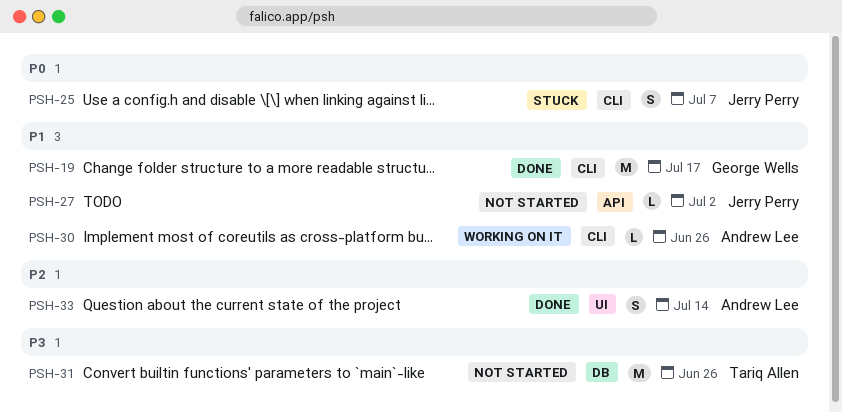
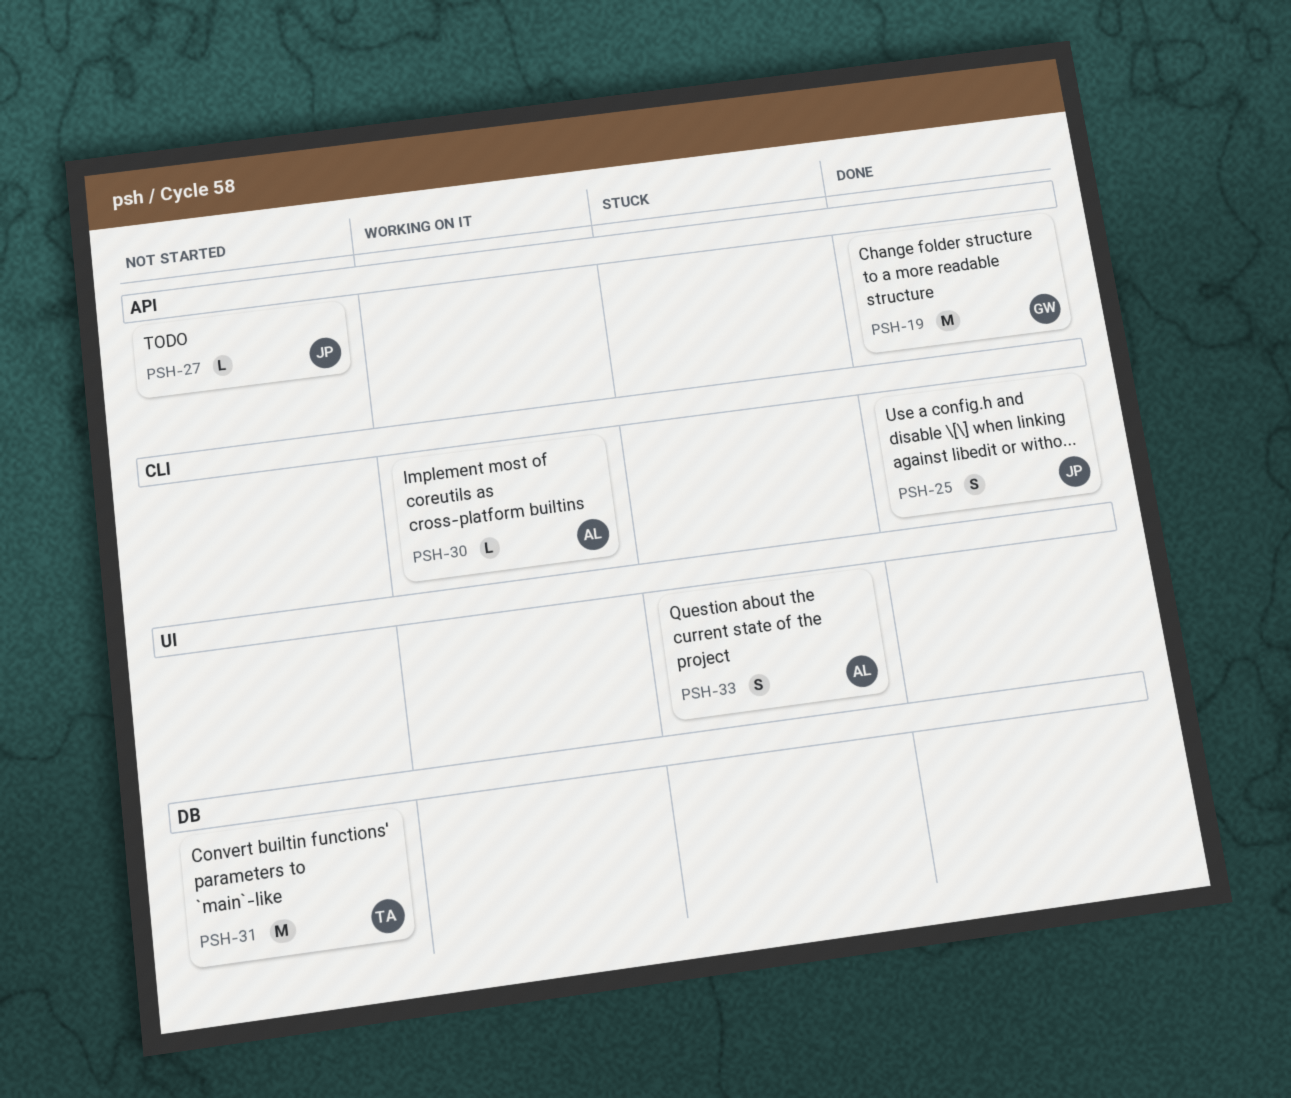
PSH-19, label: CLI -> API
PSH-25, status: Stuck -> Done
PSH-33, status: Done -> Stuck

